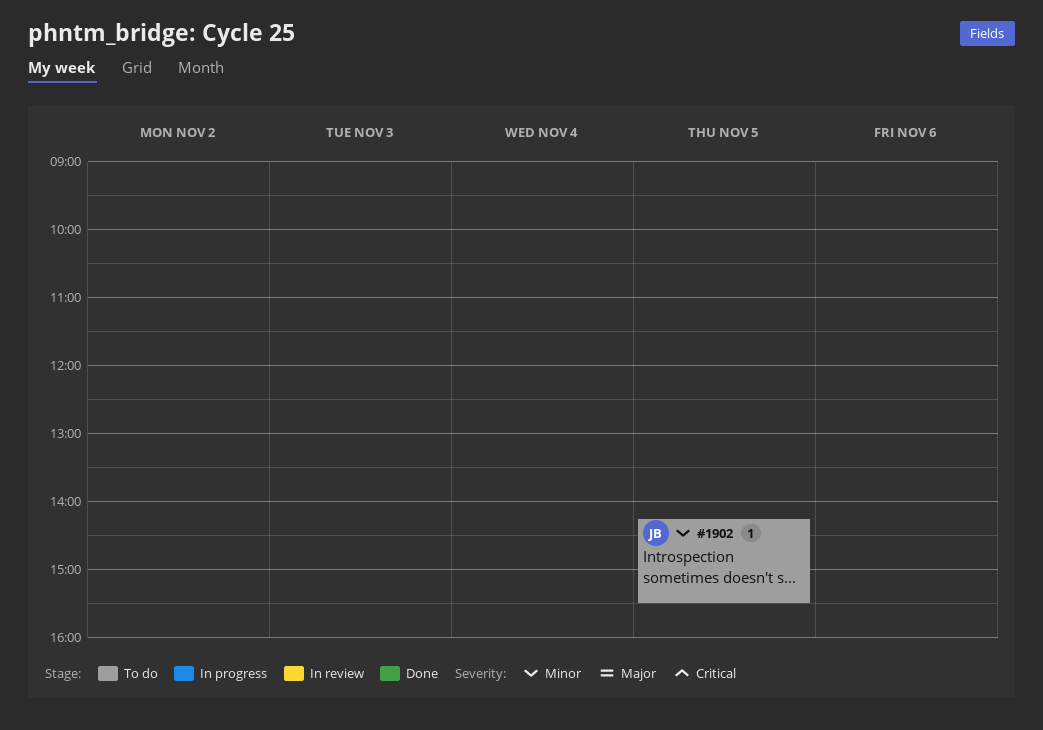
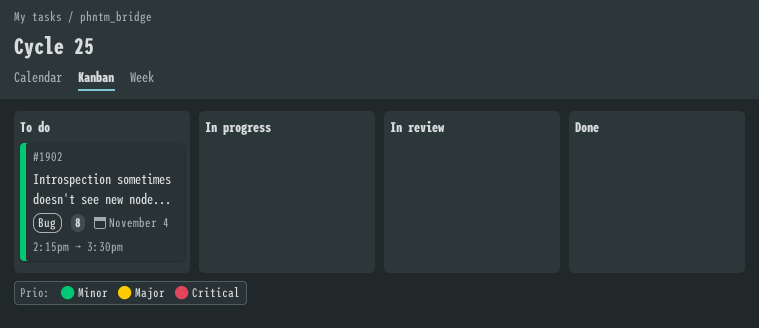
#1902, estimate: 1 -> 8
#1902, day: Nov 5 -> Nov 4

